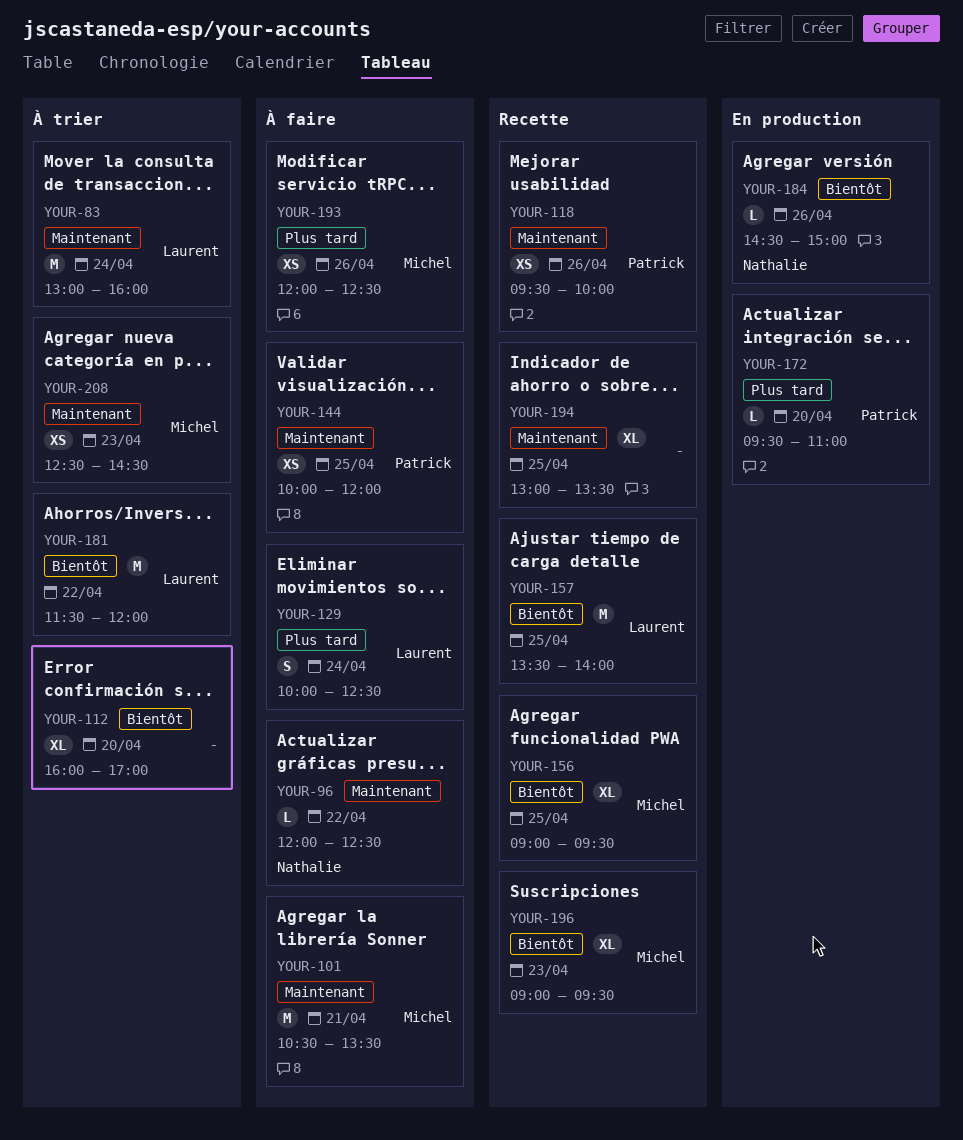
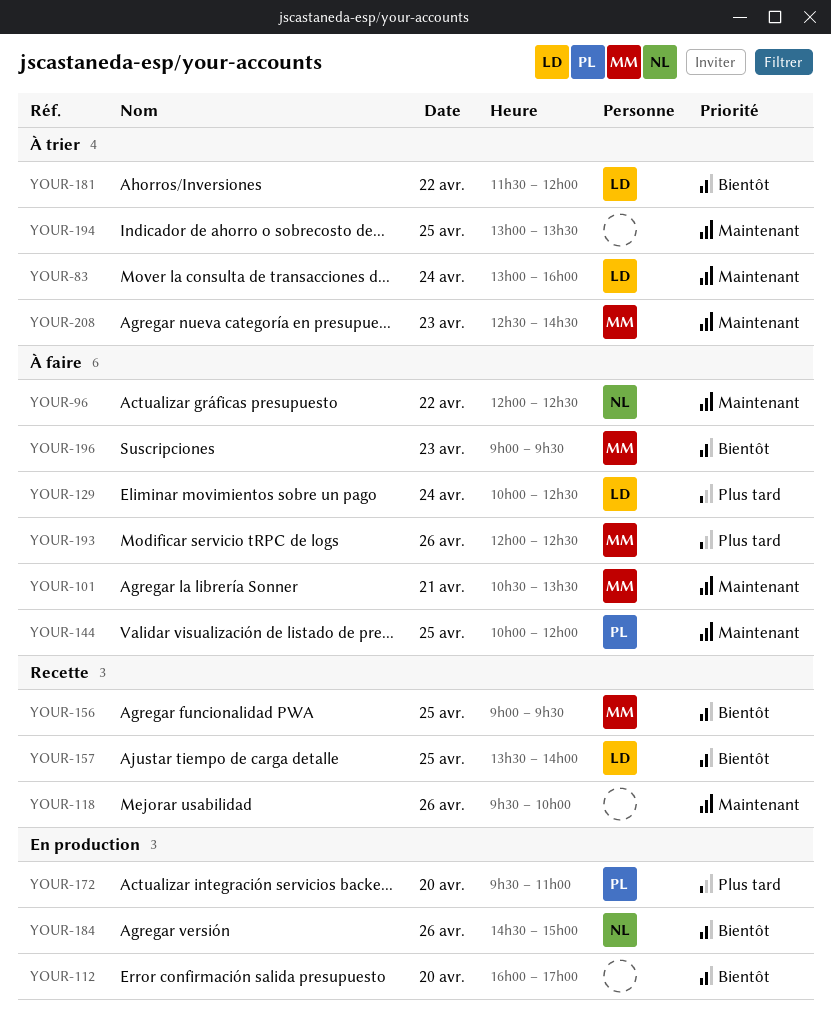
YOUR-112, status: À trier -> En production
YOUR-118, owner: Patrick -> none
YOUR-194, status: Recette -> À trier
YOUR-196, status: Recette -> À faire

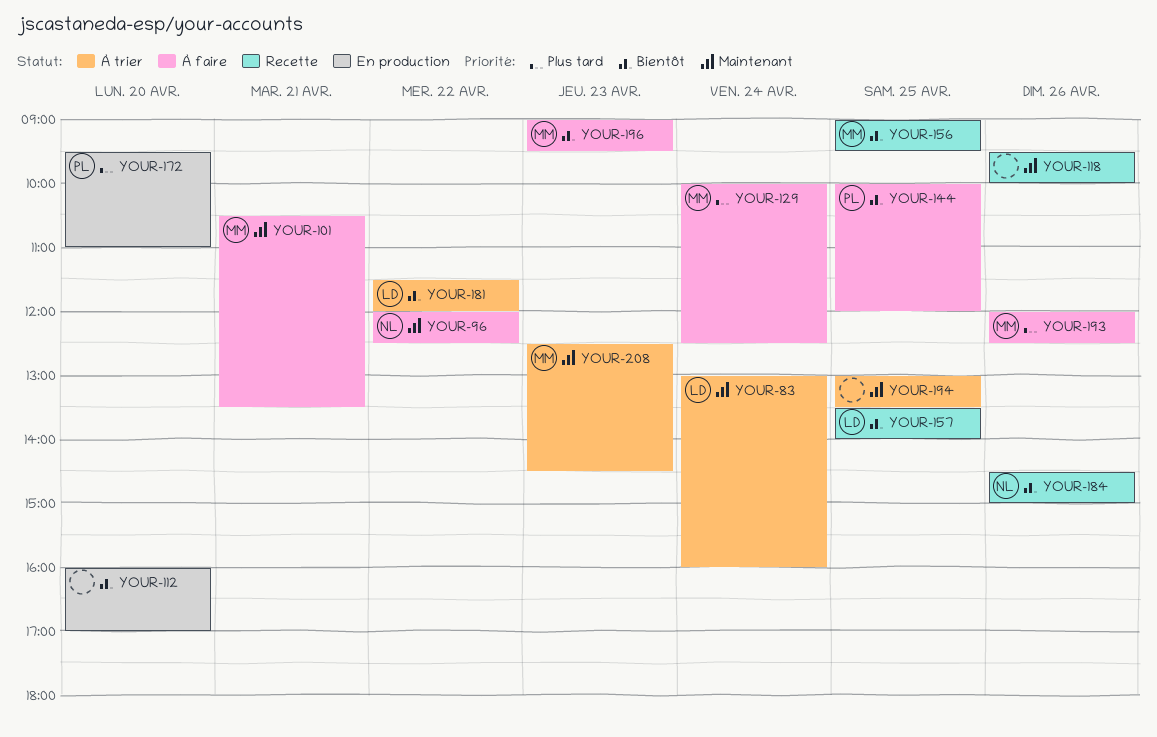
YOUR-129, owner: LD -> MM
YOUR-144, priority: Maintenant -> Bientôt
YOUR-184, status: En production -> Recette

